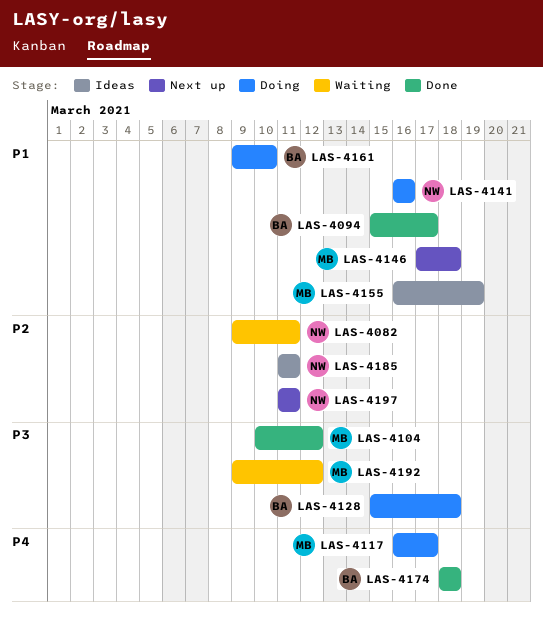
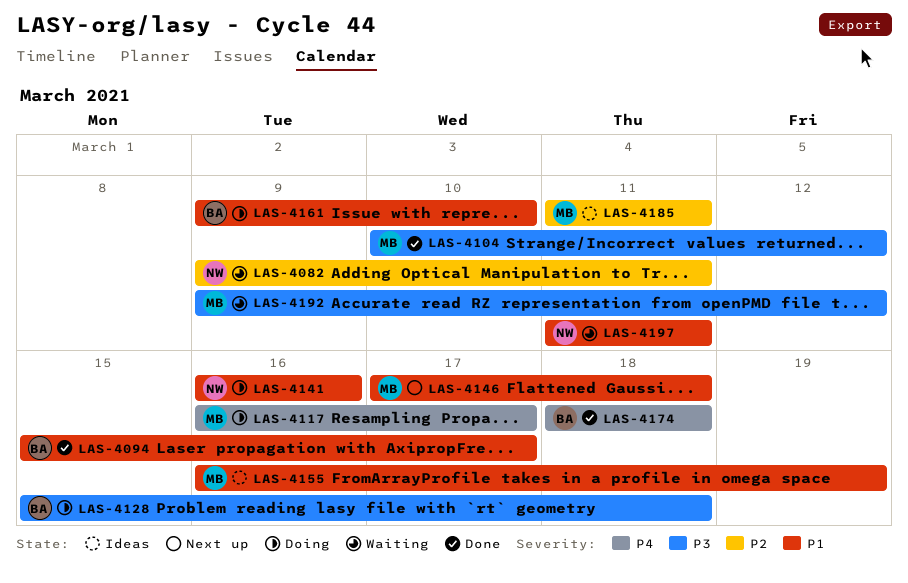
LAS-4185, owner: NW -> MB
LAS-4197, status: Next up -> Waiting
LAS-4197, priority: P2 -> P1

